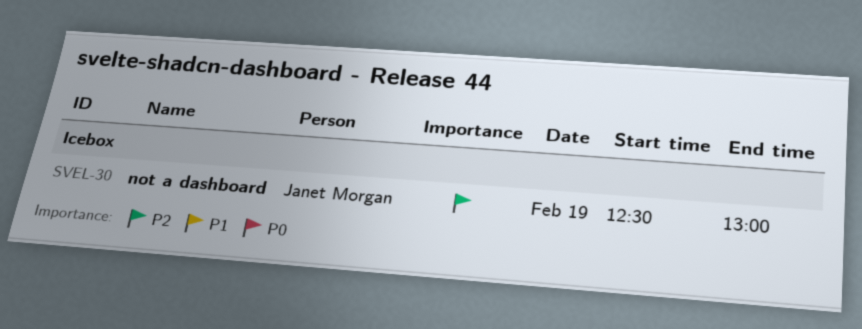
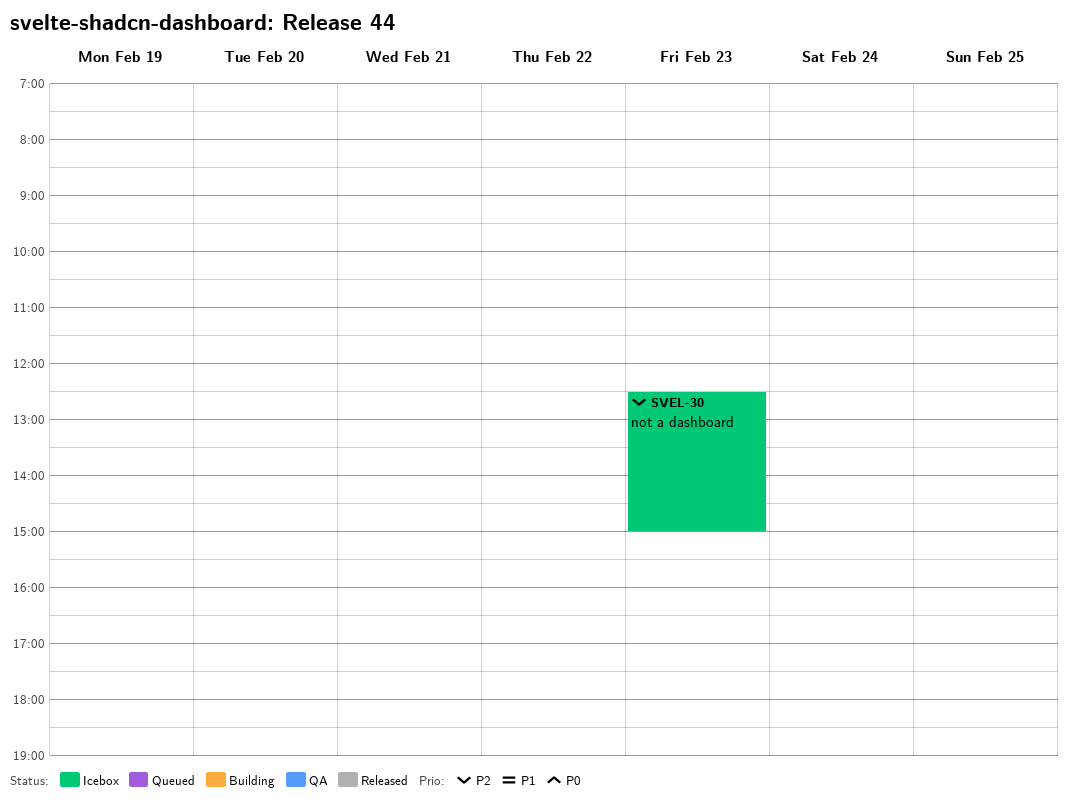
SVEL-30, day: Feb 19 -> Feb 23
SVEL-30, ends: 13:00 -> 15:00

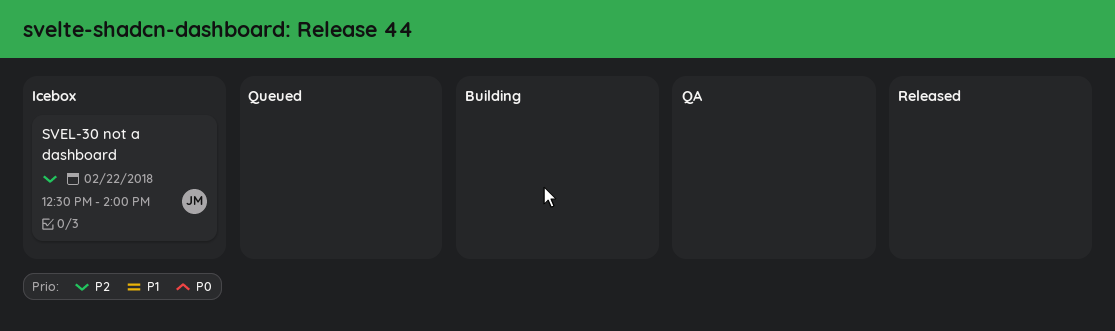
SVEL-30, day: Feb 23 -> Feb 22
SVEL-30, ends: 15:00 -> 14:00

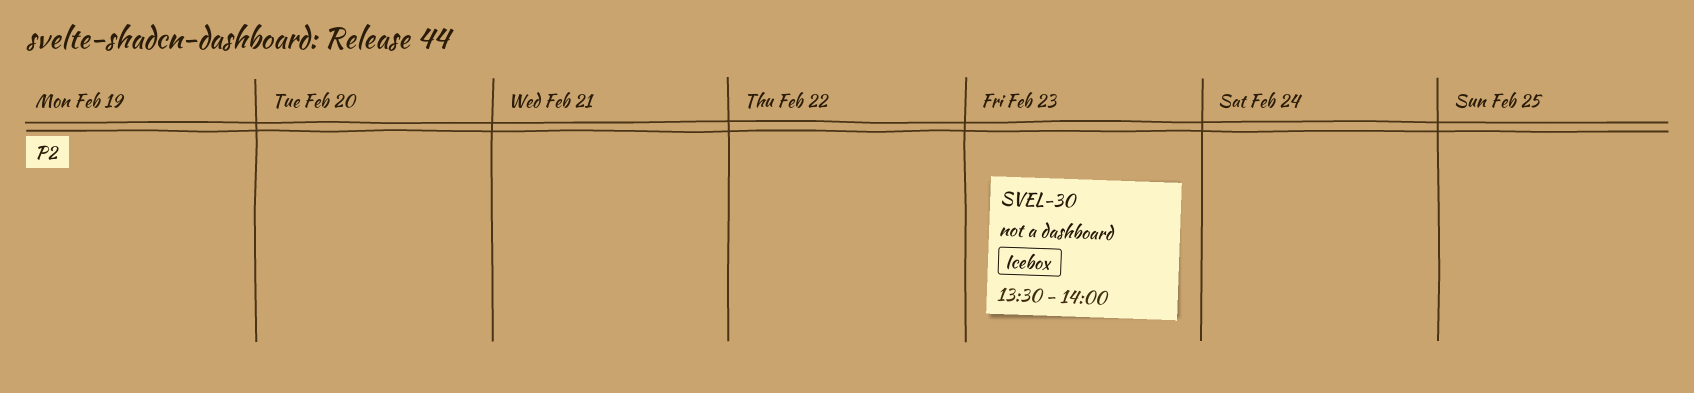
SVEL-30, day: Feb 22 -> Feb 23
SVEL-30, begins: 12:30 -> 13:30

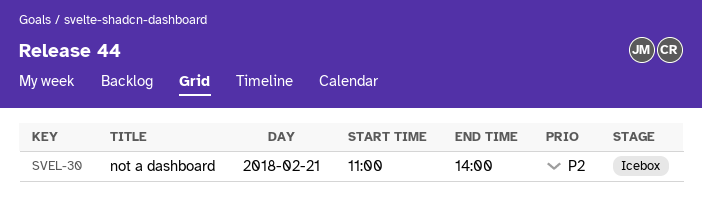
SVEL-30, day: Feb 23 -> Feb 21
SVEL-30, begins: 13:30 -> 11:00

